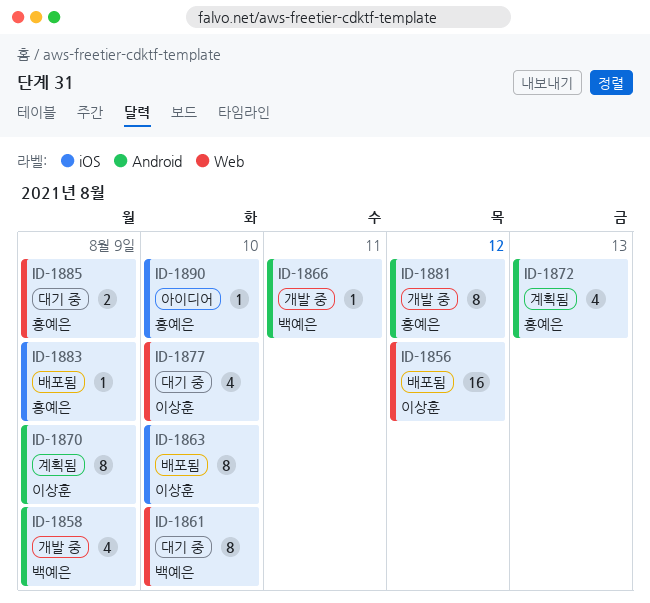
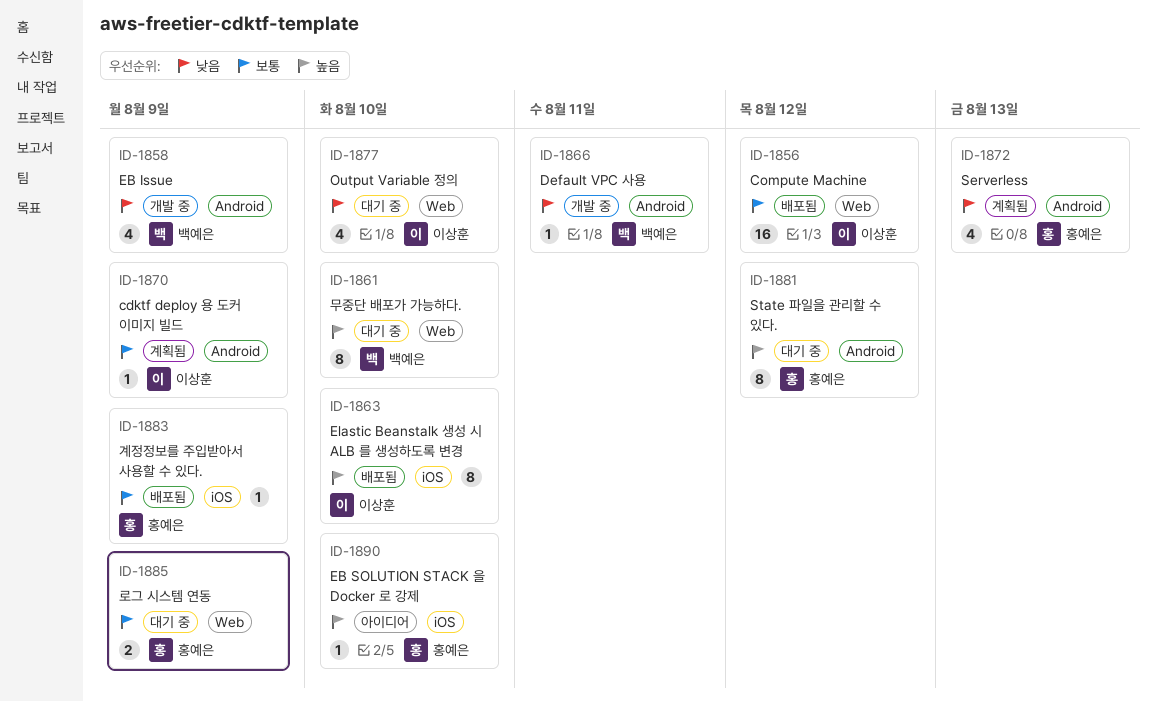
ID-1870, estimate: 8 -> 1
ID-1881, status: 개발 중 -> 대기 중

